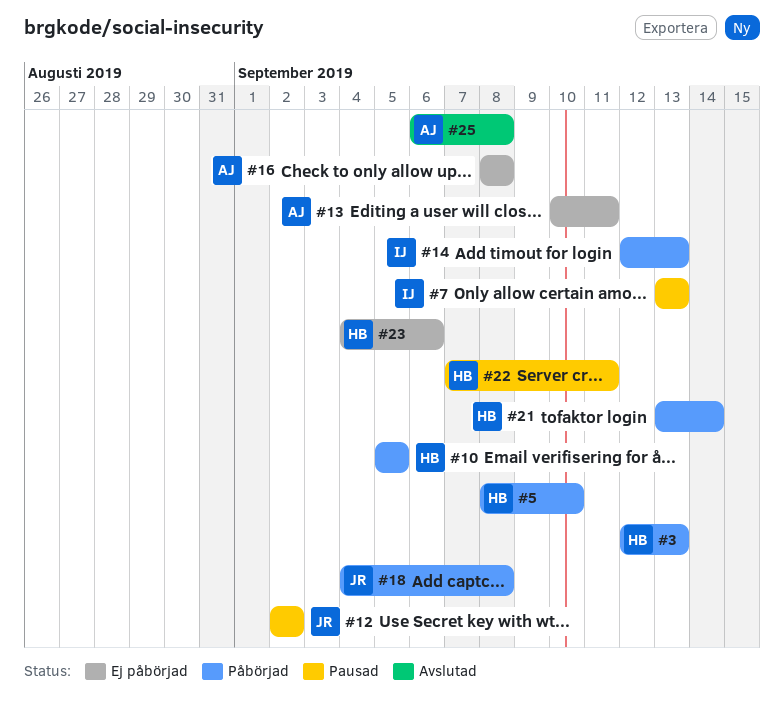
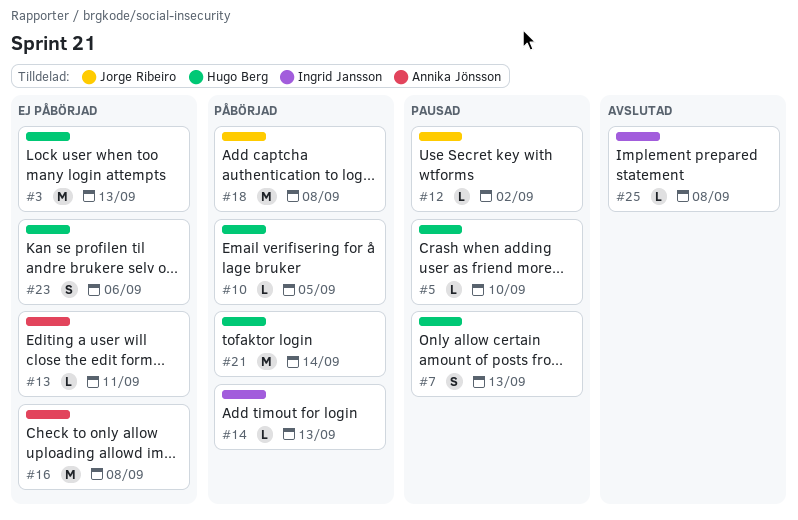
#3, status: Påbörjad -> Ej påbörjad
#5, status: Påbörjad -> Pausad
#7, owner: Ingrid Jansson -> Hugo Berg
#22: present -> none
#25, owner: Annika Jönsson -> Ingrid Jansson

